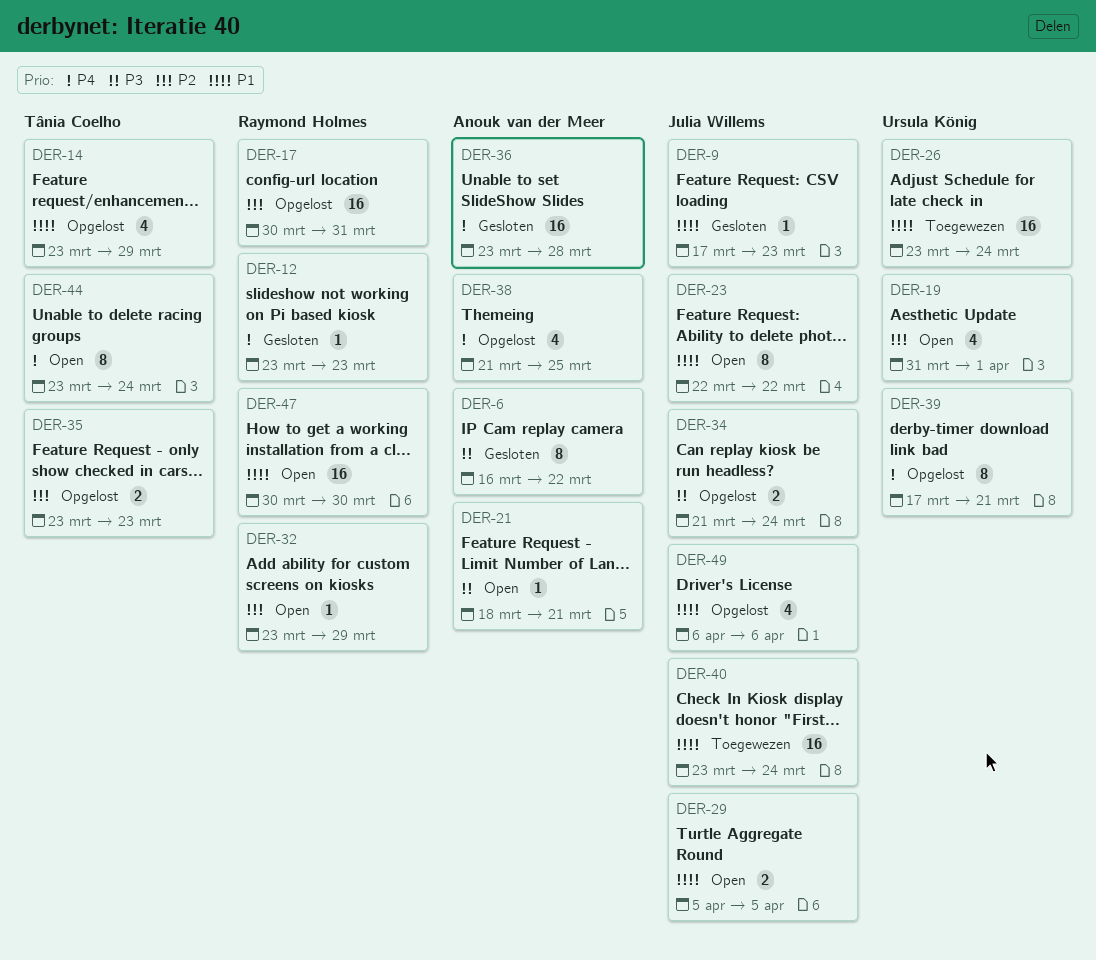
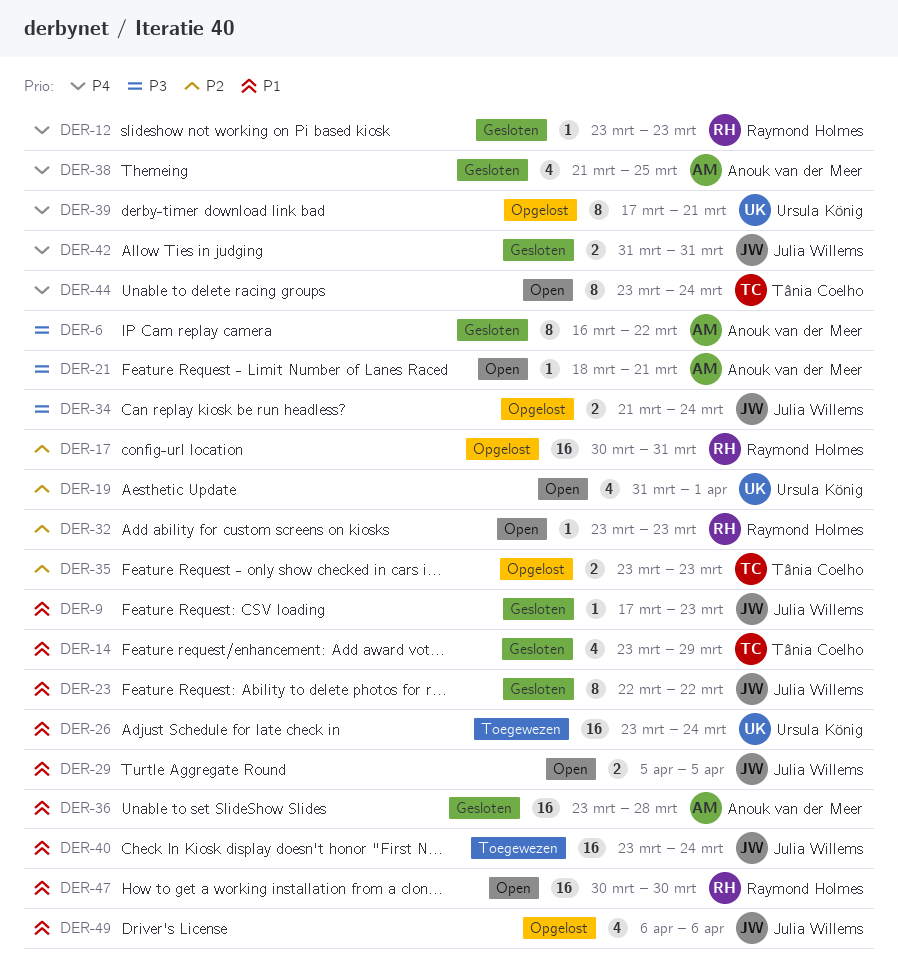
DER-14, status: Opgelost -> Gesloten
DER-23, status: Open -> Gesloten
DER-32, due: Mar 29 -> Mar 23
DER-36, priority: P4 -> P1
DER-38, status: Opgelost -> Gesloten
DER-42: none -> present

